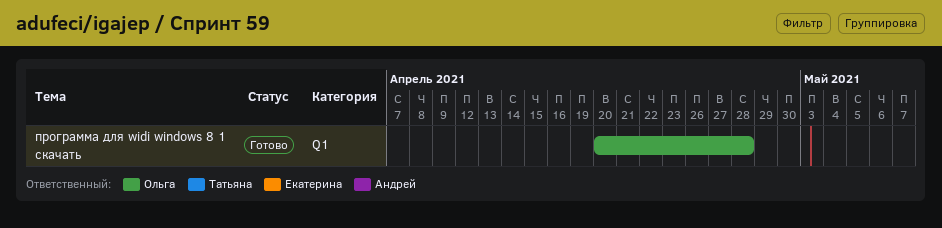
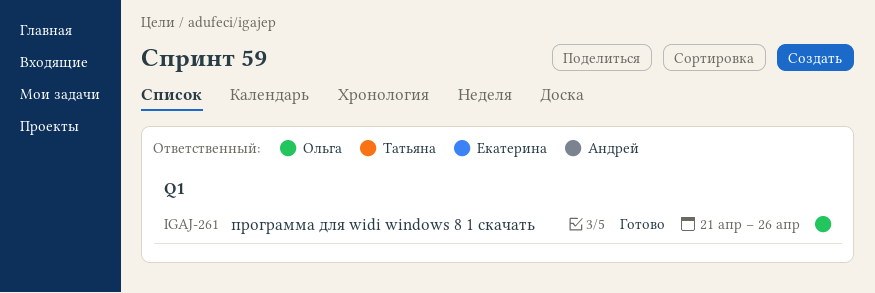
программа для widi windows 8 1 скачать, start: Apr 20 -> Apr 21
программа для widi windows 8 1 скачать, due: Apr 28 -> Apr 26

